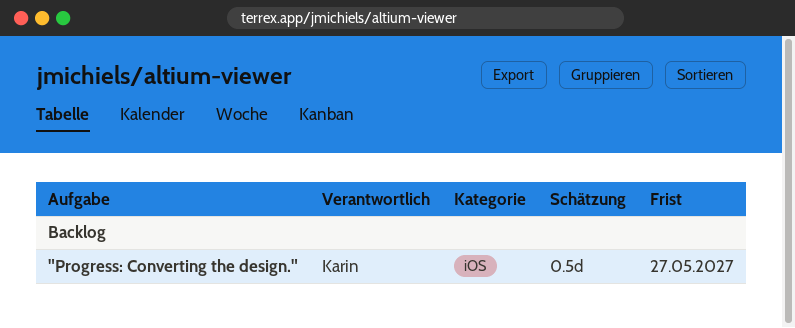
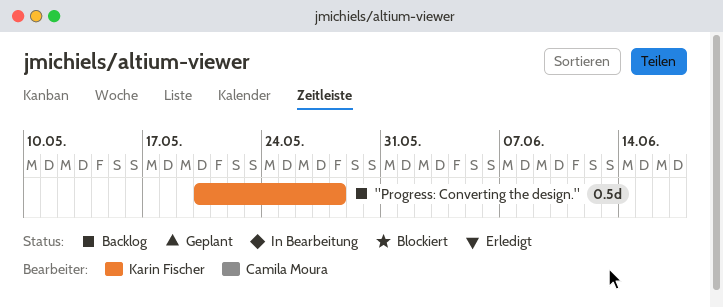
"Progress: Converting the design.", due: May 27 -> May 28

